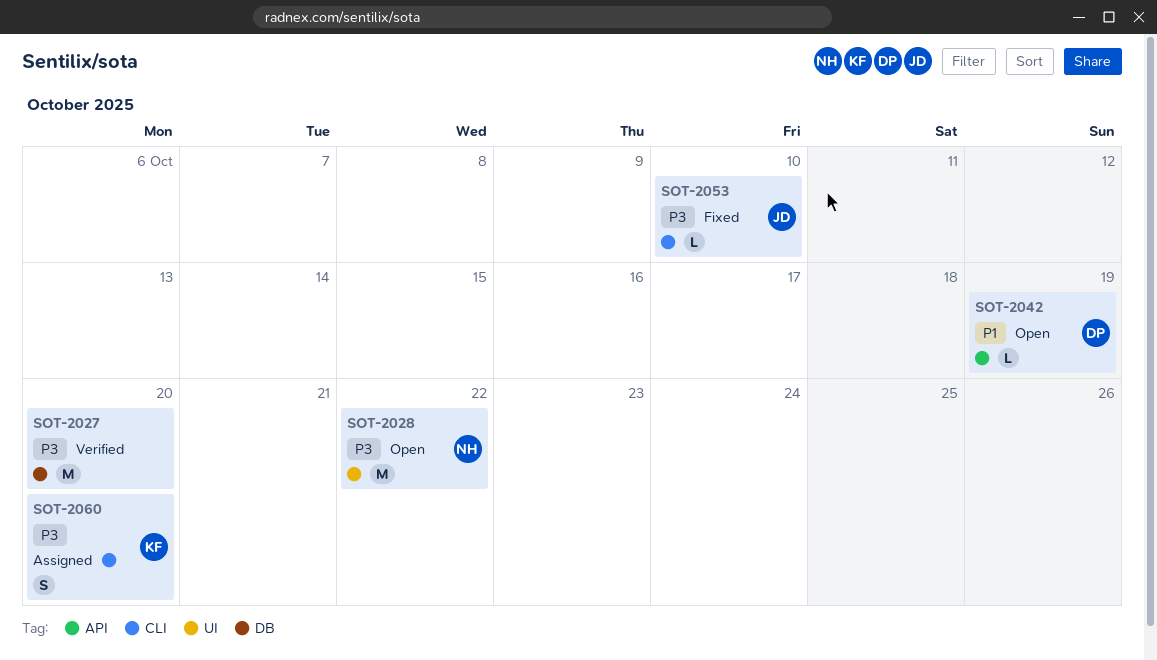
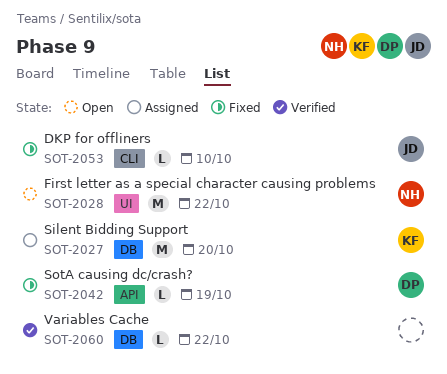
SOT-2027, status: Verified -> Assigned
SOT-2027, owner: none -> KF
SOT-2042, status: Open -> Fixed
SOT-2060, status: Assigned -> Verified
SOT-2060, owner: KF -> none
SOT-2060, label: CLI -> DB
SOT-2060, estimate: S -> L
SOT-2060, due: Oct 20 -> Oct 22

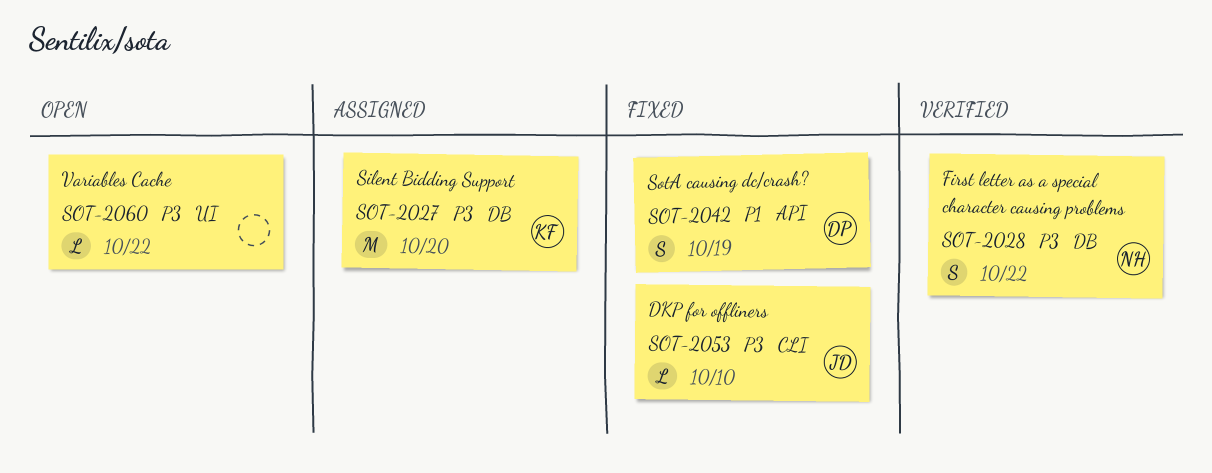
SOT-2028, status: Open -> Verified
SOT-2028, label: UI -> DB
SOT-2028, estimate: M -> S
SOT-2042, estimate: L -> S
SOT-2060, status: Verified -> Open
SOT-2060, label: DB -> UI

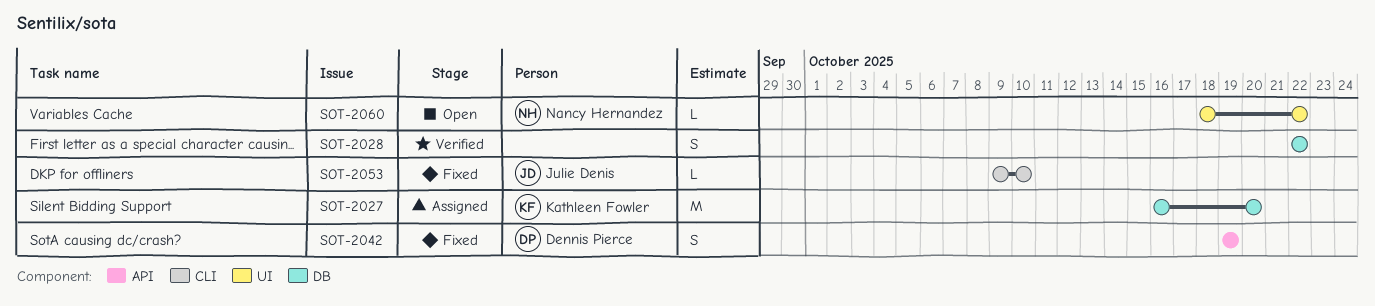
SOT-2028, owner: Nancy Hernandez -> none
SOT-2060, owner: none -> Nancy Hernandez

